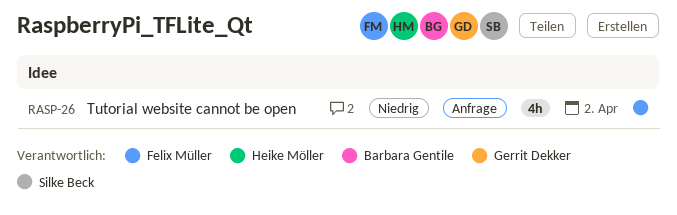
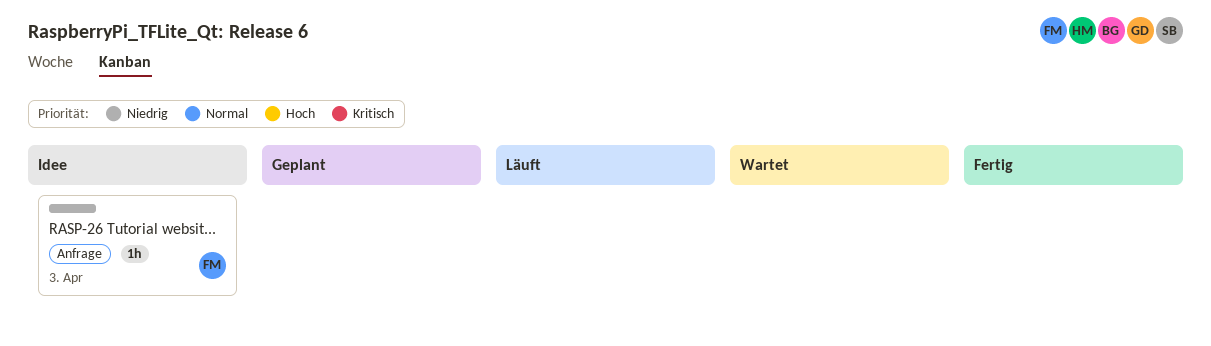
RASP-26, estimate: 4h -> 1h
RASP-26, due: Apr 2 -> Apr 3

